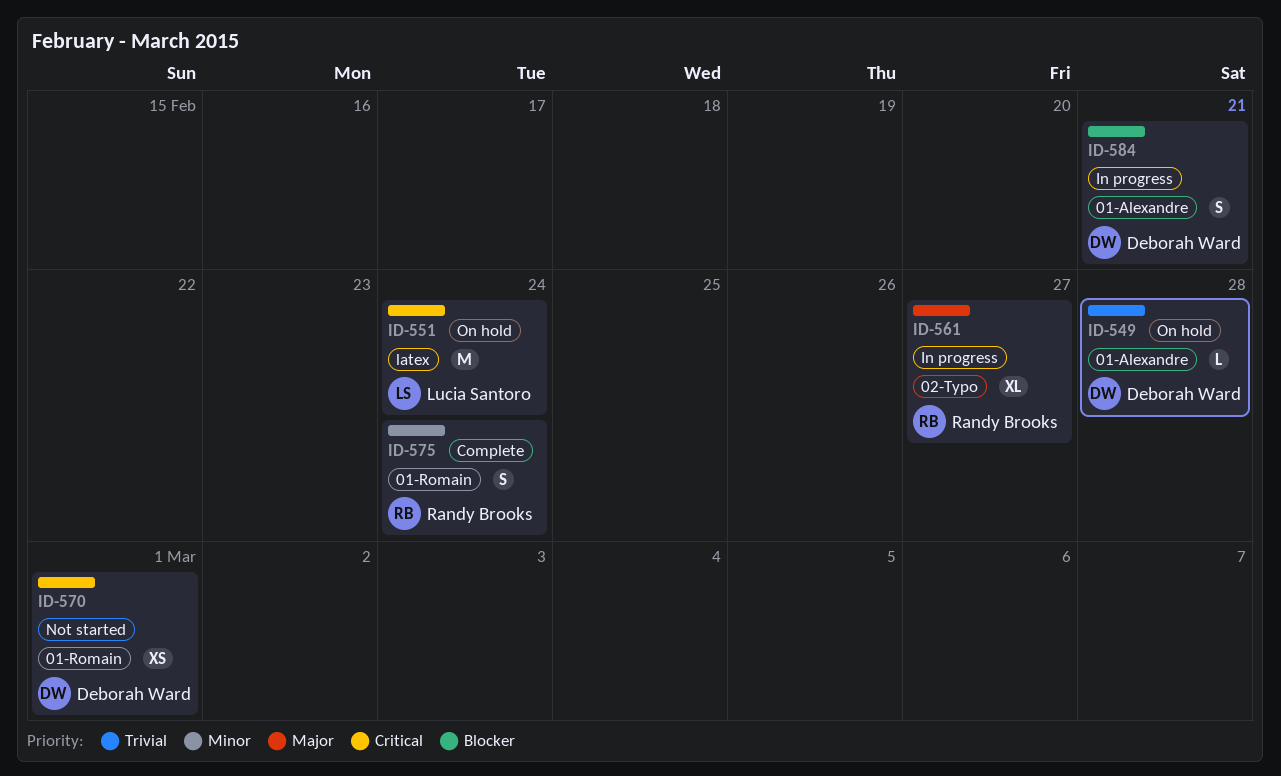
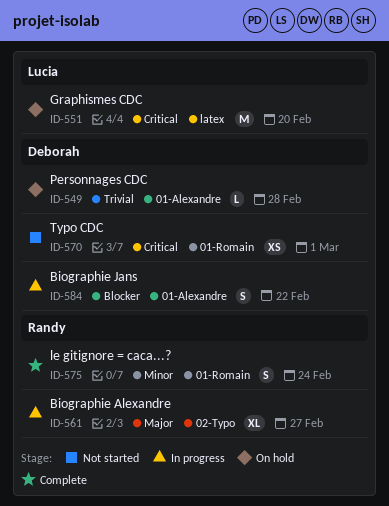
ID-551, due: Feb 24 -> Feb 20
ID-584, due: Feb 21 -> Feb 22

